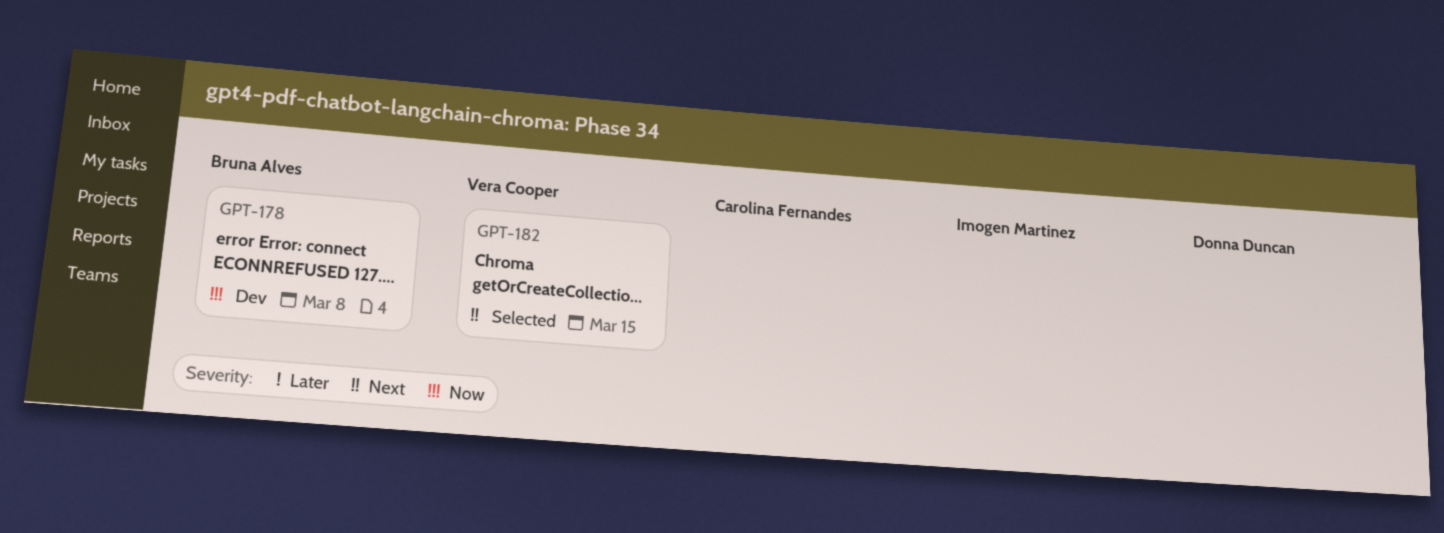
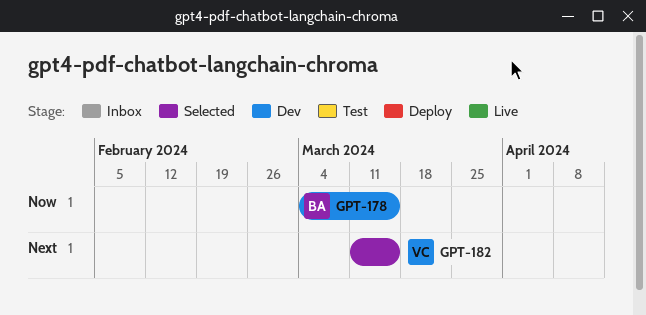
GPT-178, due: Mar 8 -> Mar 15

